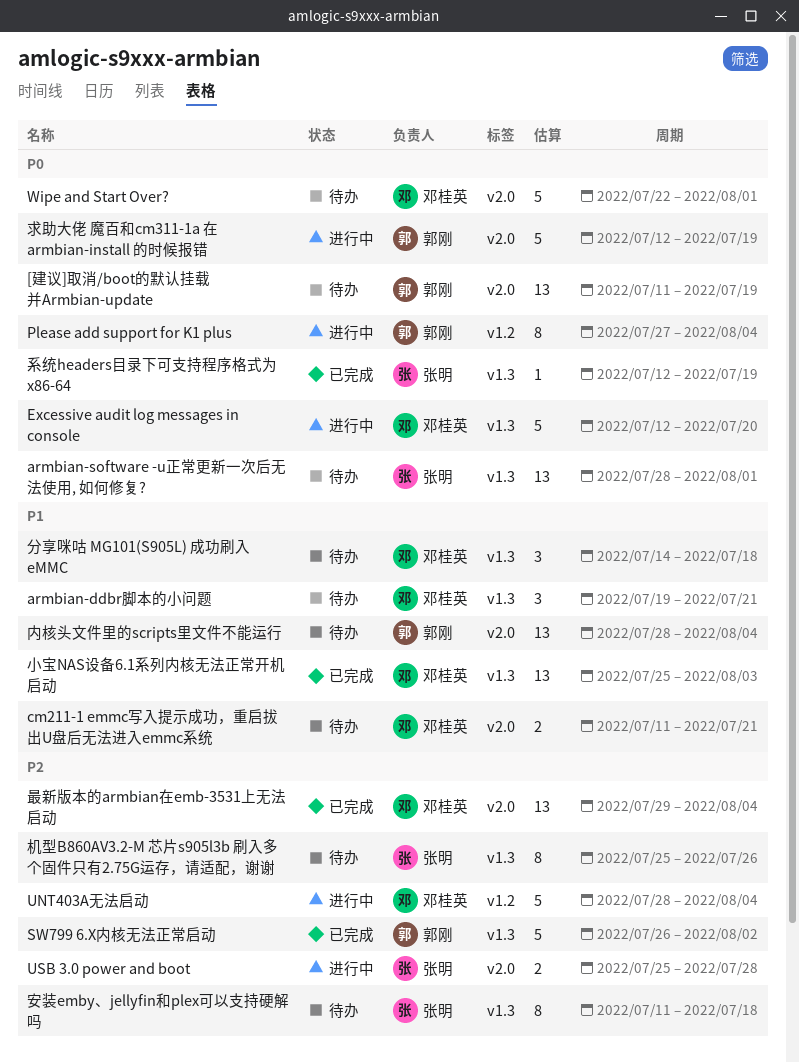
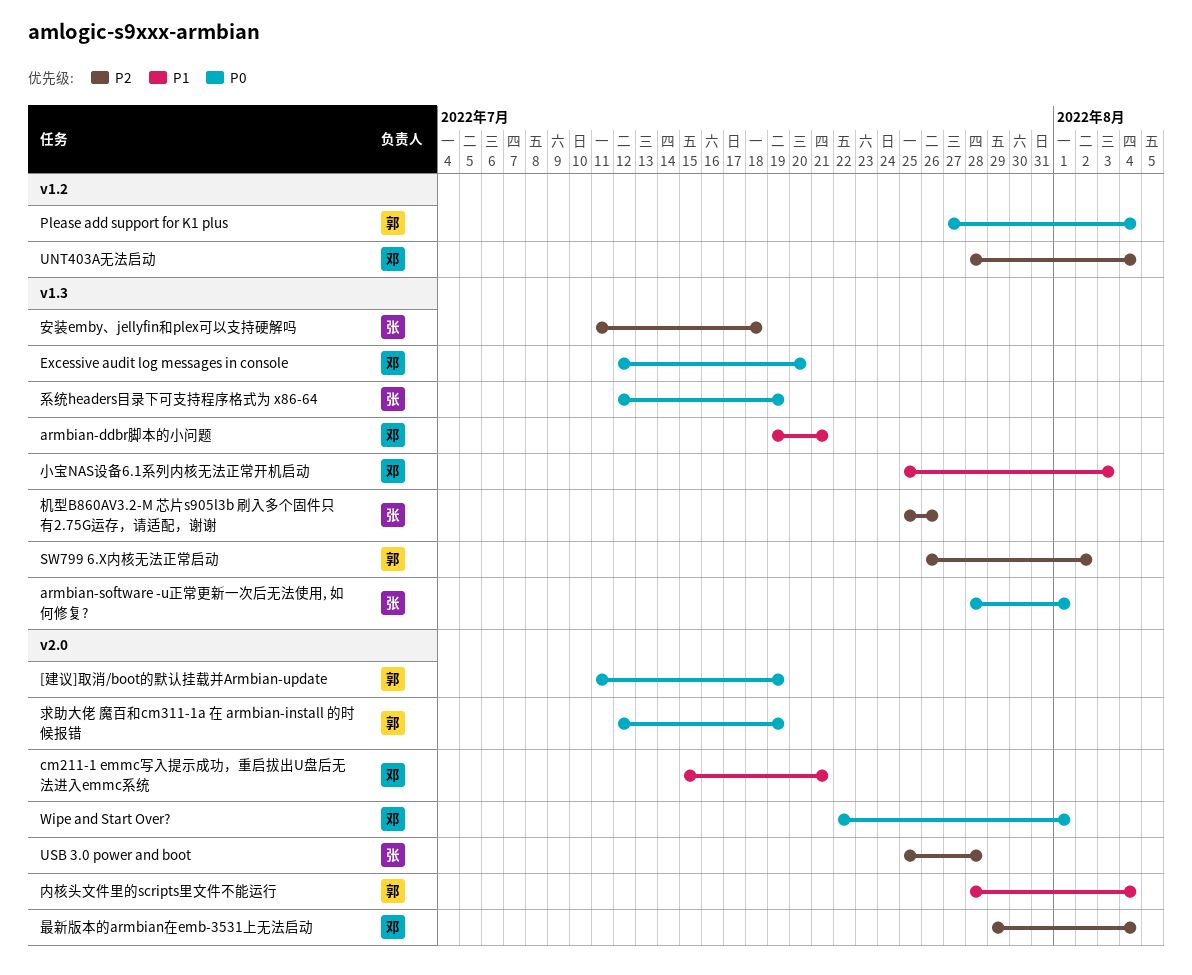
cm211-1 emmc写入提示成功，重启拔出U盘后无法进入emmc系统, start: Jul 11 -> Jul 15
分享咪咕 MG101(S905L) 成功刷入 eMMC: present -> none

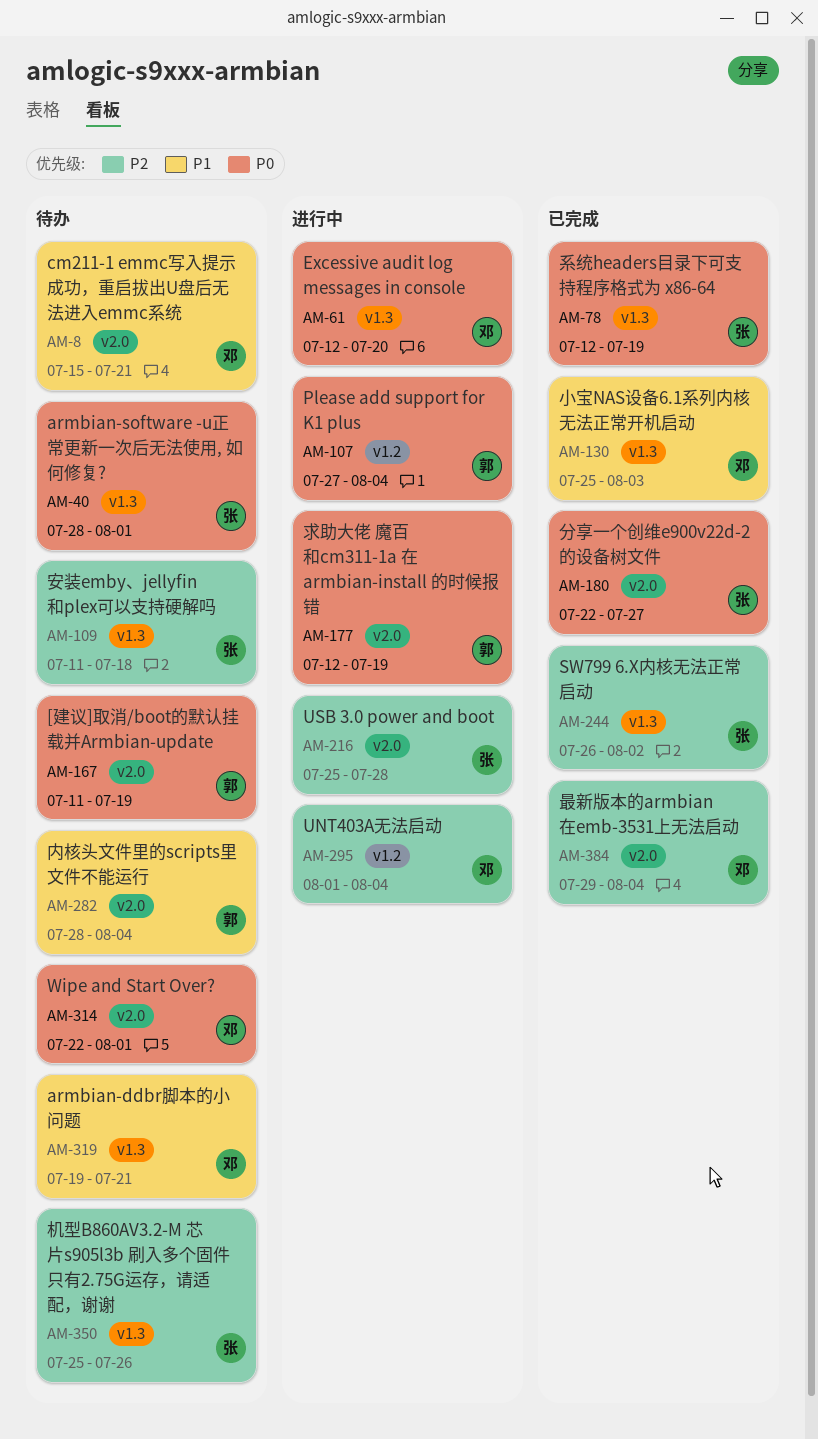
SW799 6.X内核无法正常启动, owner: 郭 -> 张
UNT403A无法启动, start: Jul 28 -> Aug 1
分享一个创维e900v22d-2的设备树文件: none -> present

